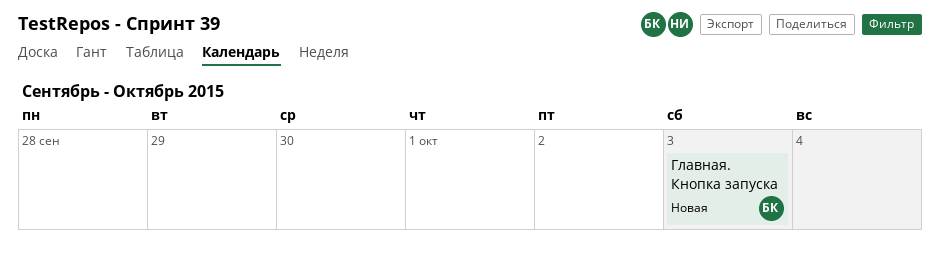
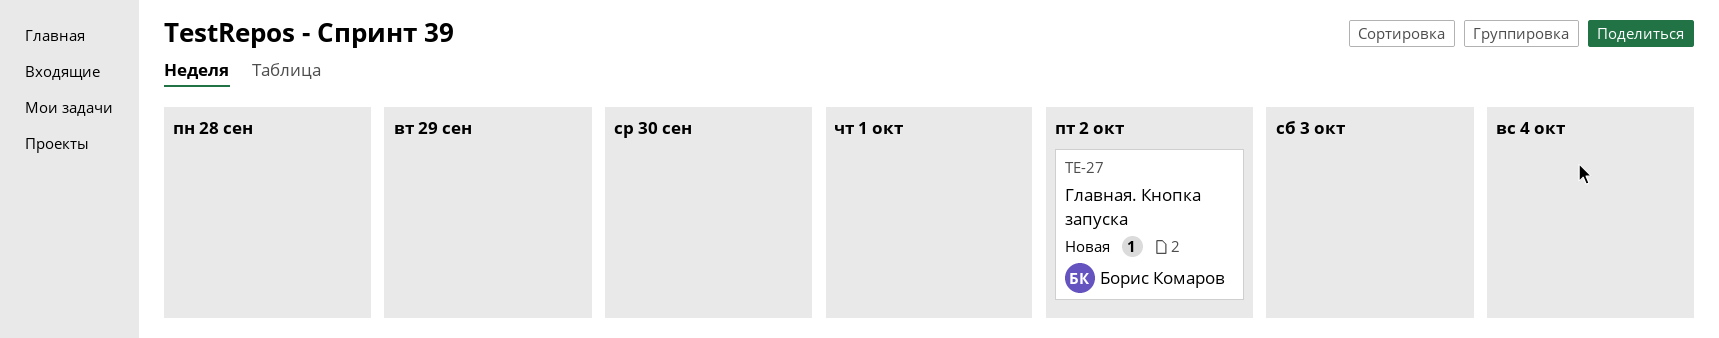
Главная. Кнопка запуска, due: Oct 3 -> Oct 2

